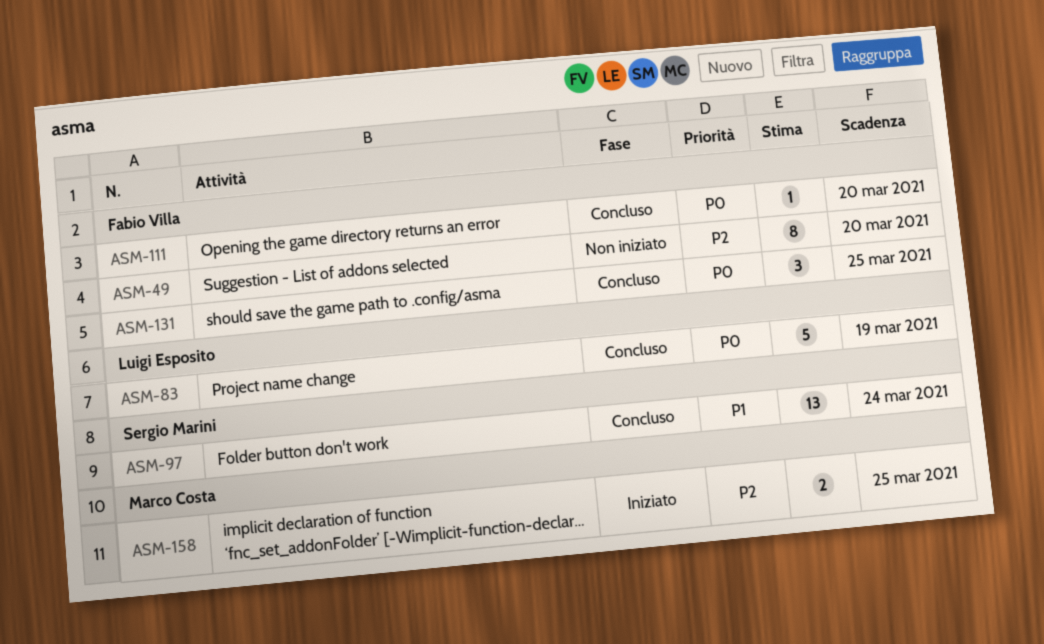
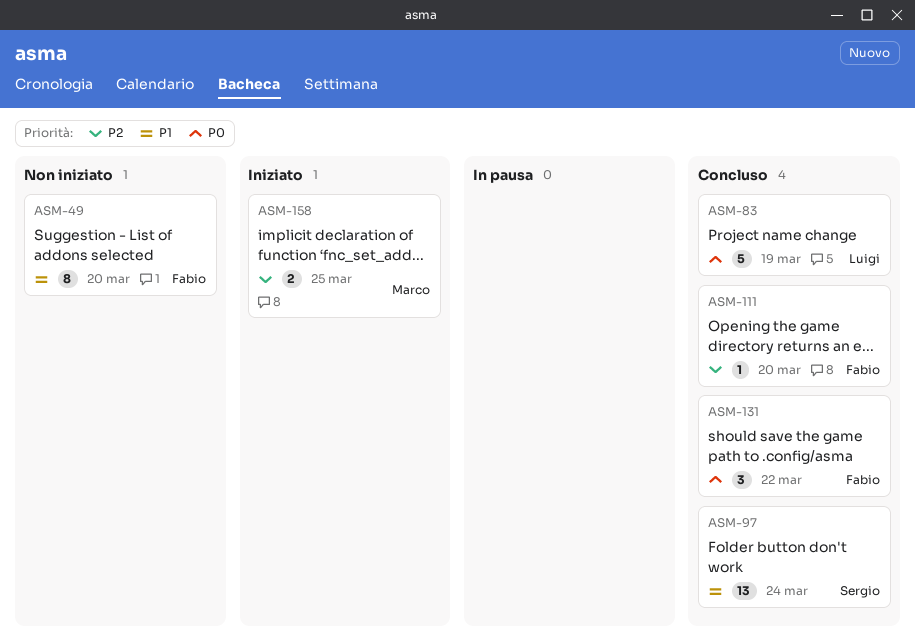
ASM-49, priority: P2 -> P1
ASM-111, priority: P0 -> P2
ASM-131, due: Mar 25 -> Mar 22

